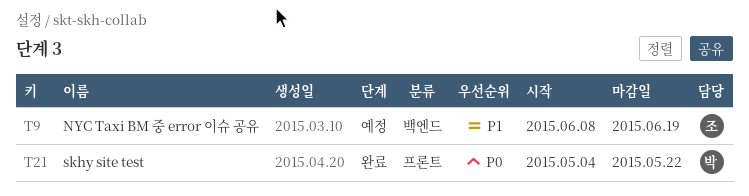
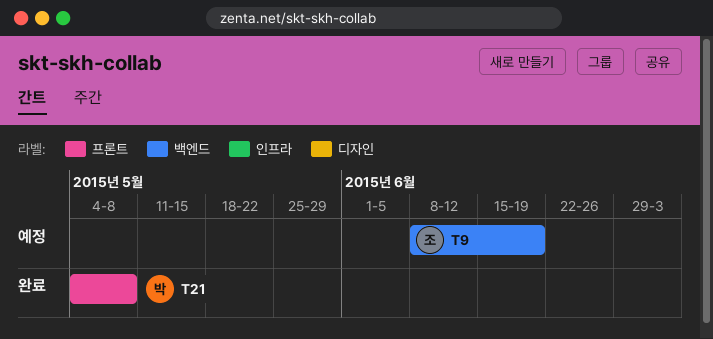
T21, due: May 22 -> May 8

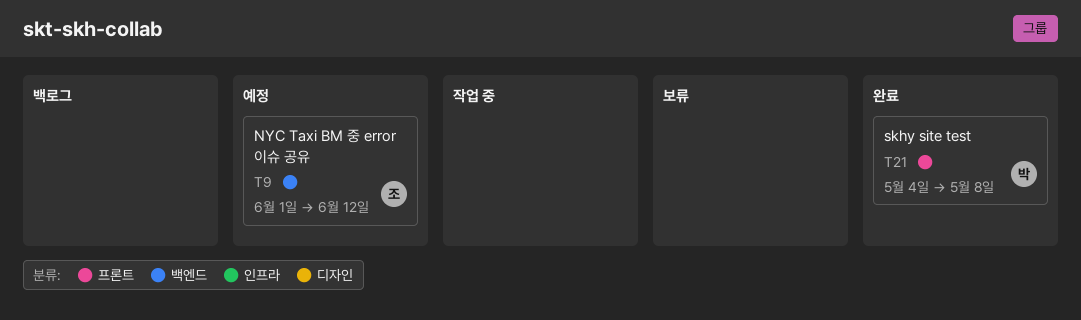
T9, start: Jun 8 -> Jun 1
T9, due: Jun 19 -> Jun 12

